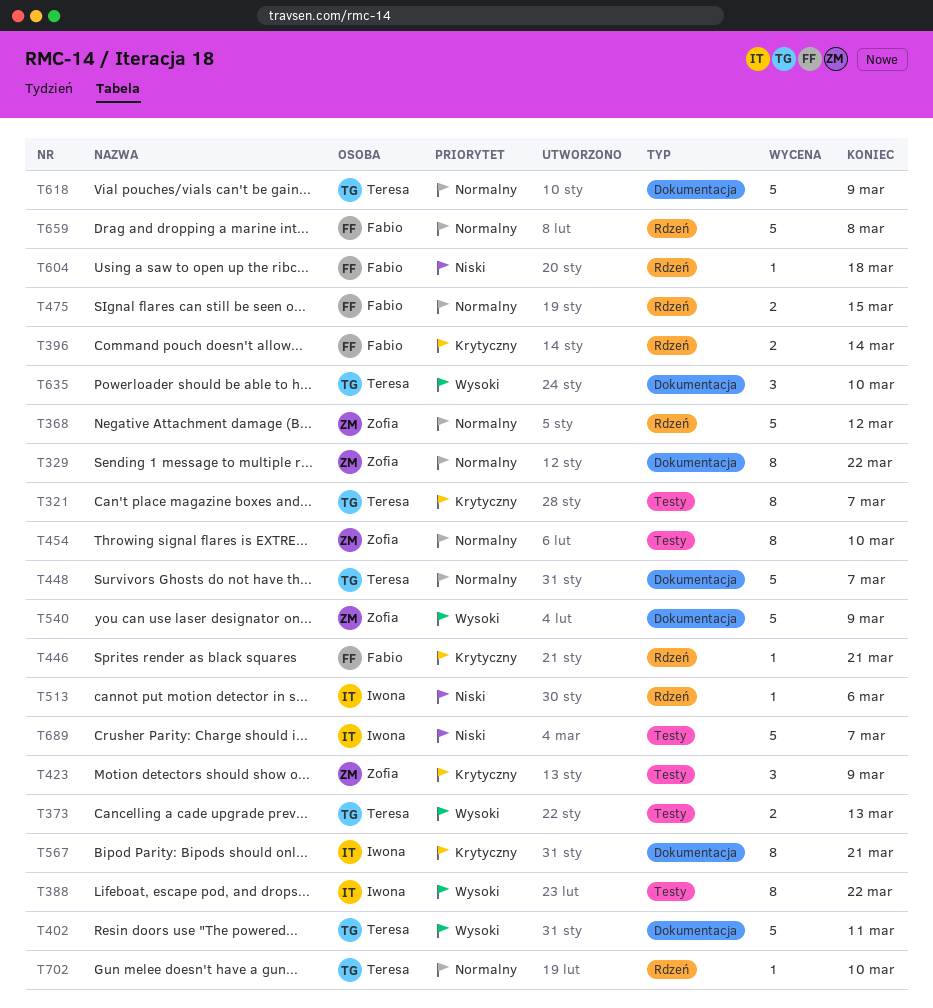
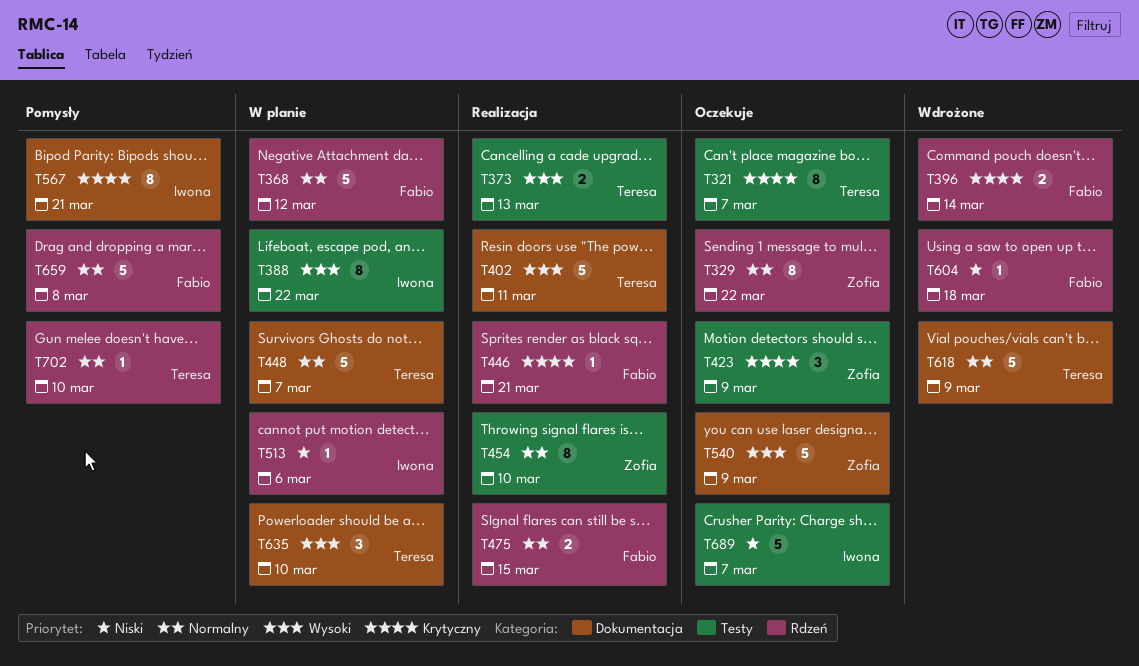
T329, label: Dokumentacja -> Rdzeń
T368, owner: Zofia -> Fabio

